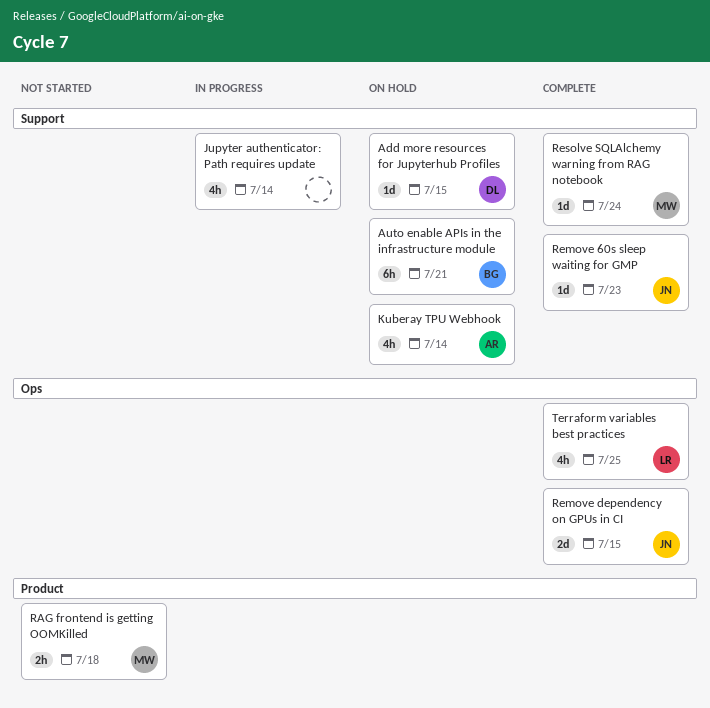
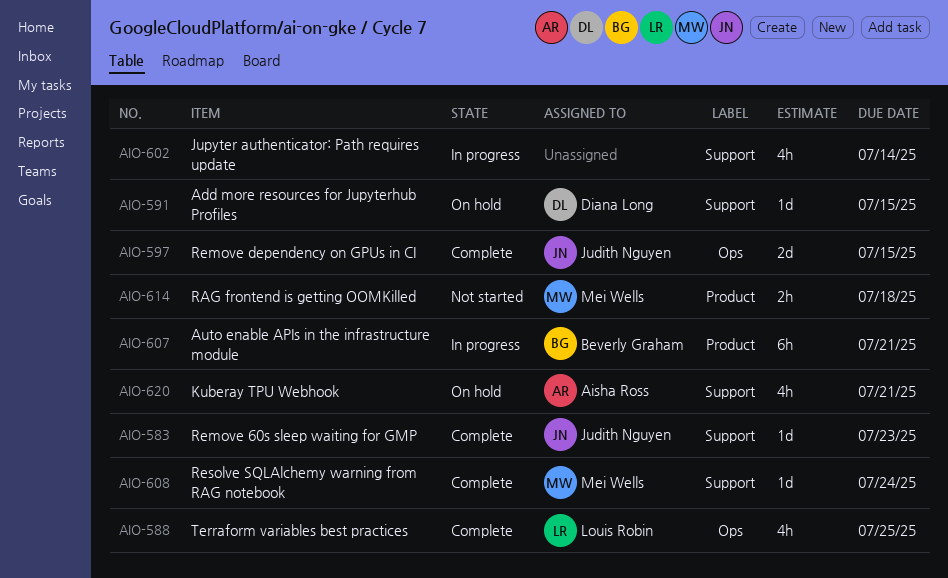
Auto enable APIs in the infrastructure module, status: On hold -> In progress
Auto enable APIs in the infrastructure module, label: Support -> Product
Kuberay TPU Webhook, due: Jul 14 -> Jul 21

